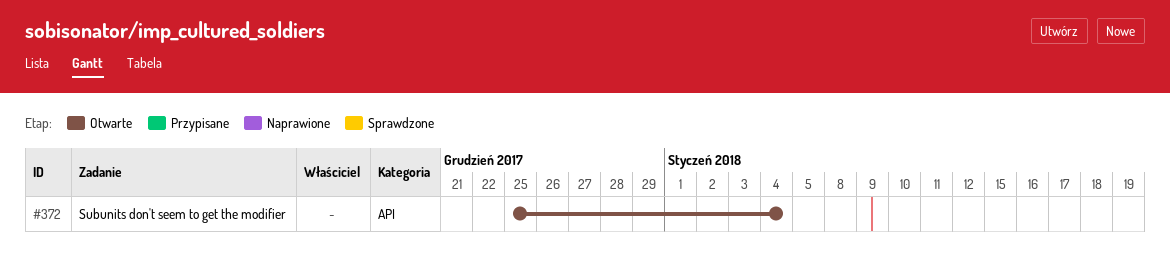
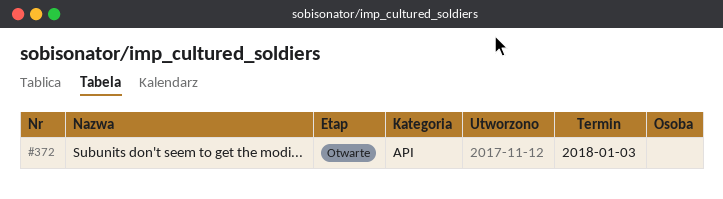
#372, due: Jan 4 -> Jan 3

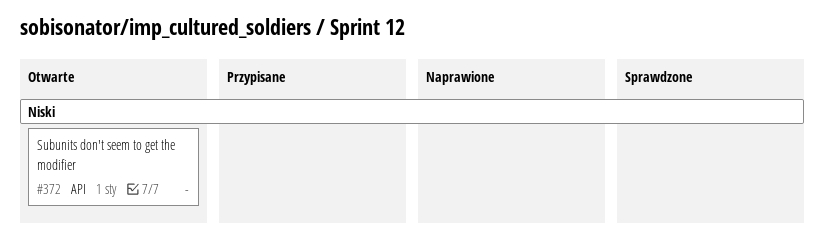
#372, due: Jan 3 -> Jan 1

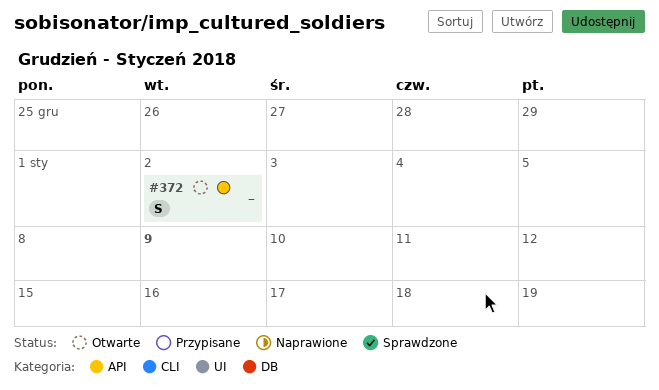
#372, due: Jan 1 -> Jan 2

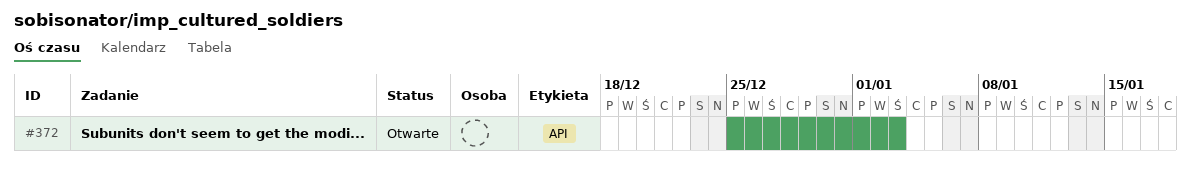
#372, due: Jan 2 -> Jan 3

